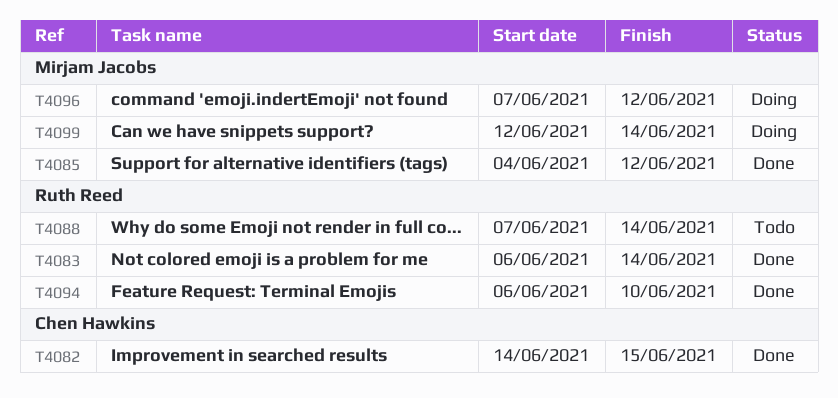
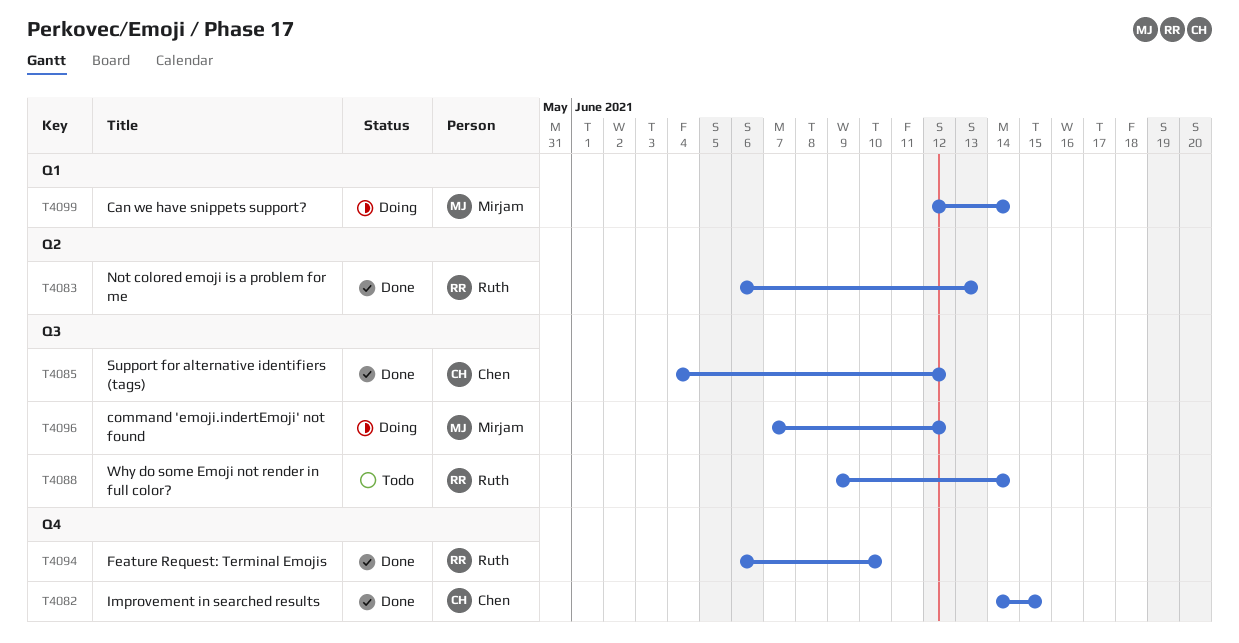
T4083, due: Jun 14 -> Jun 13
T4085, owner: Mirjam Jacobs -> Chen Hawkins
T4088, start: Jun 7 -> Jun 9

